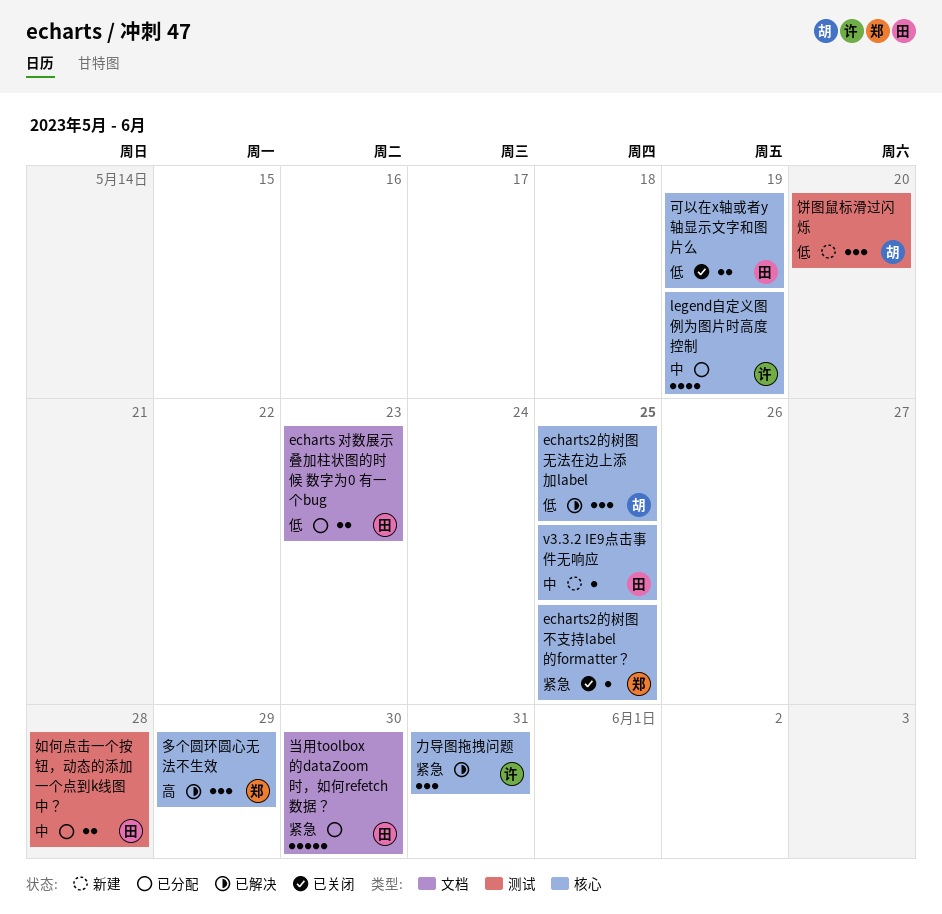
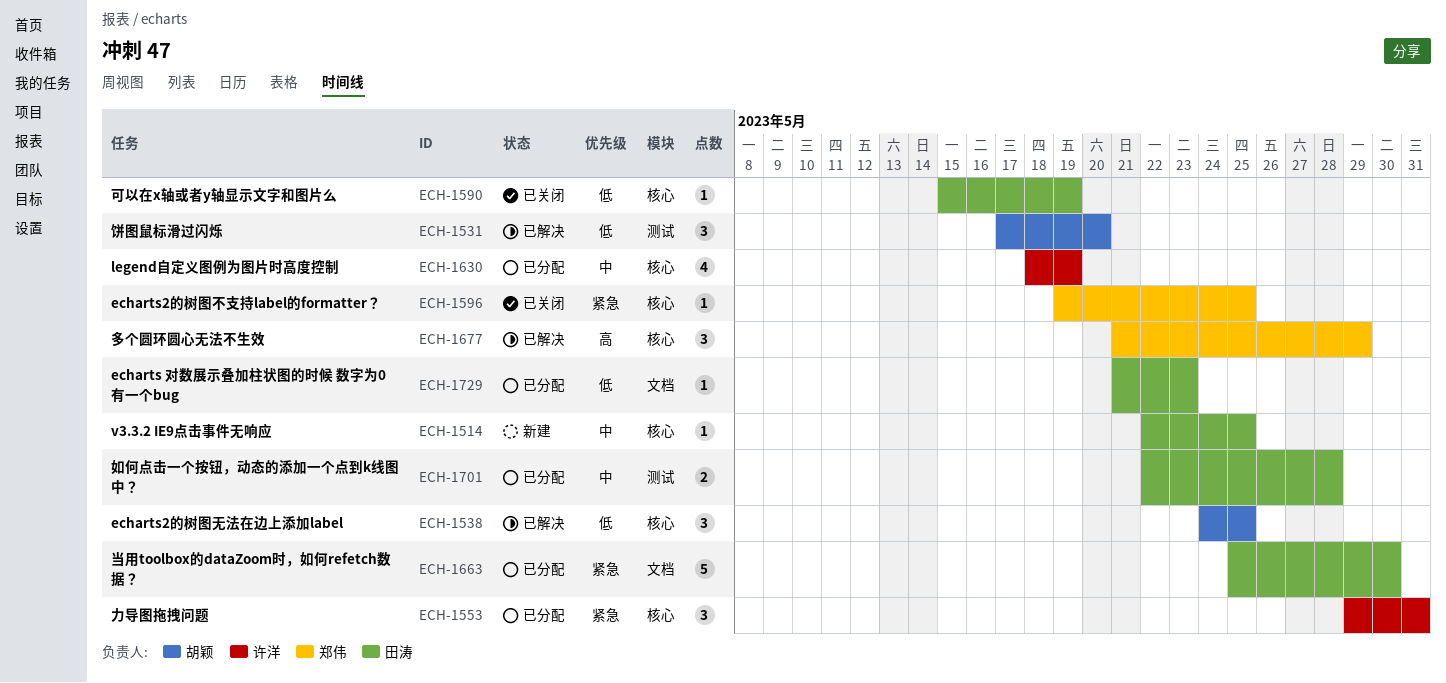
echarts 对数展示叠加柱状图的时候 数字为0 有一个bug, estimate: 2 -> 1
力导图拖拽问题, status: 已解决 -> 已分配
可以在x轴或者y轴显示文字和图片么, estimate: 2 -> 1
饼图鼠标滑过闪烁, status: 新建 -> 已解决

